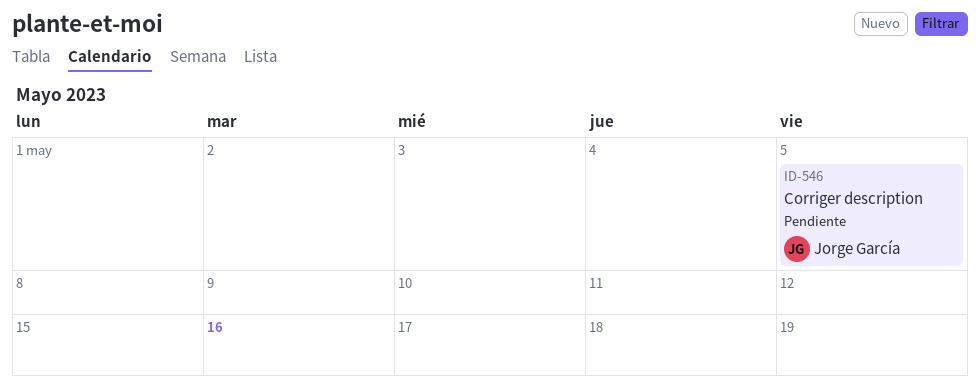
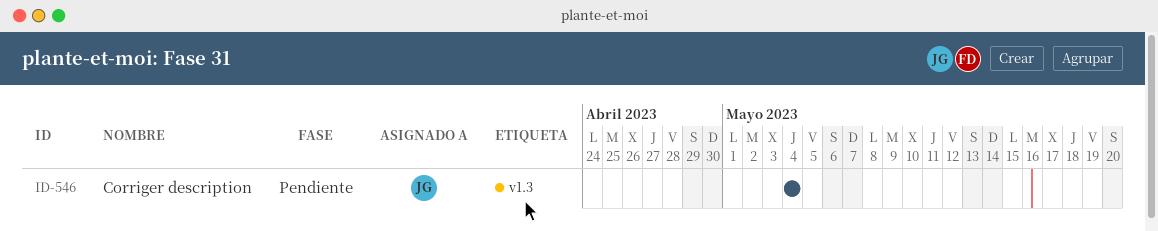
ID-546, due: May 5 -> May 4

